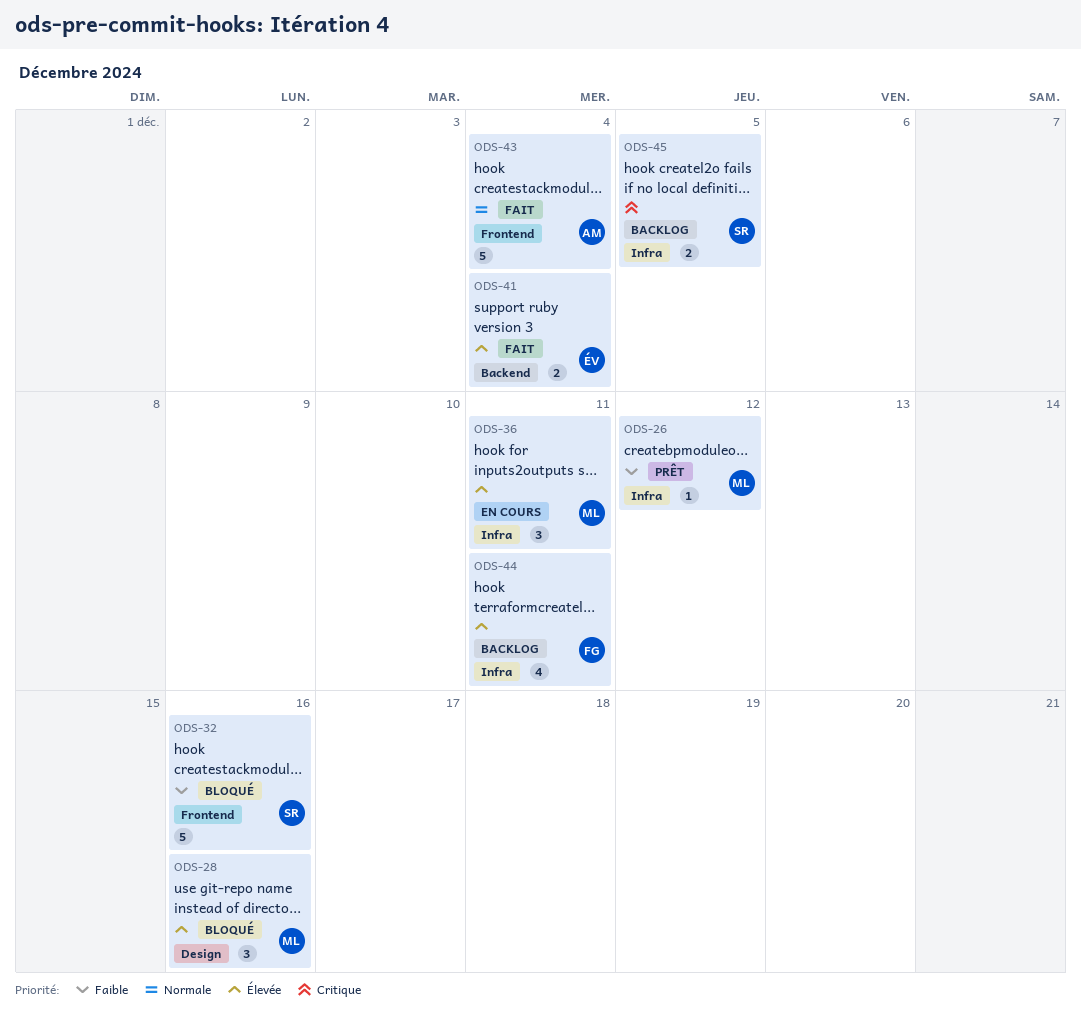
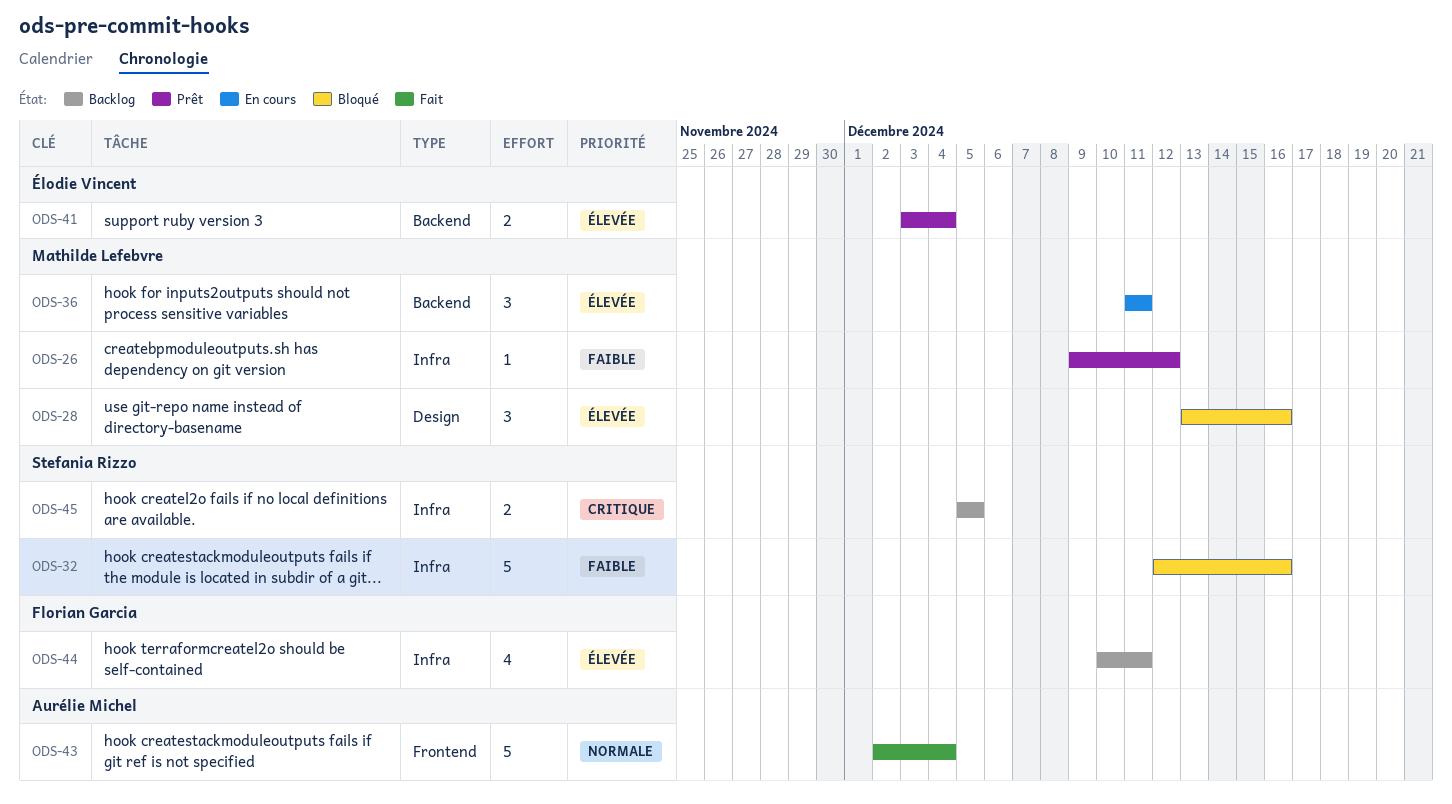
ODS-32, label: Frontend -> Infra
ODS-36, label: Infra -> Backend
ODS-41, status: Fait -> Prêt

